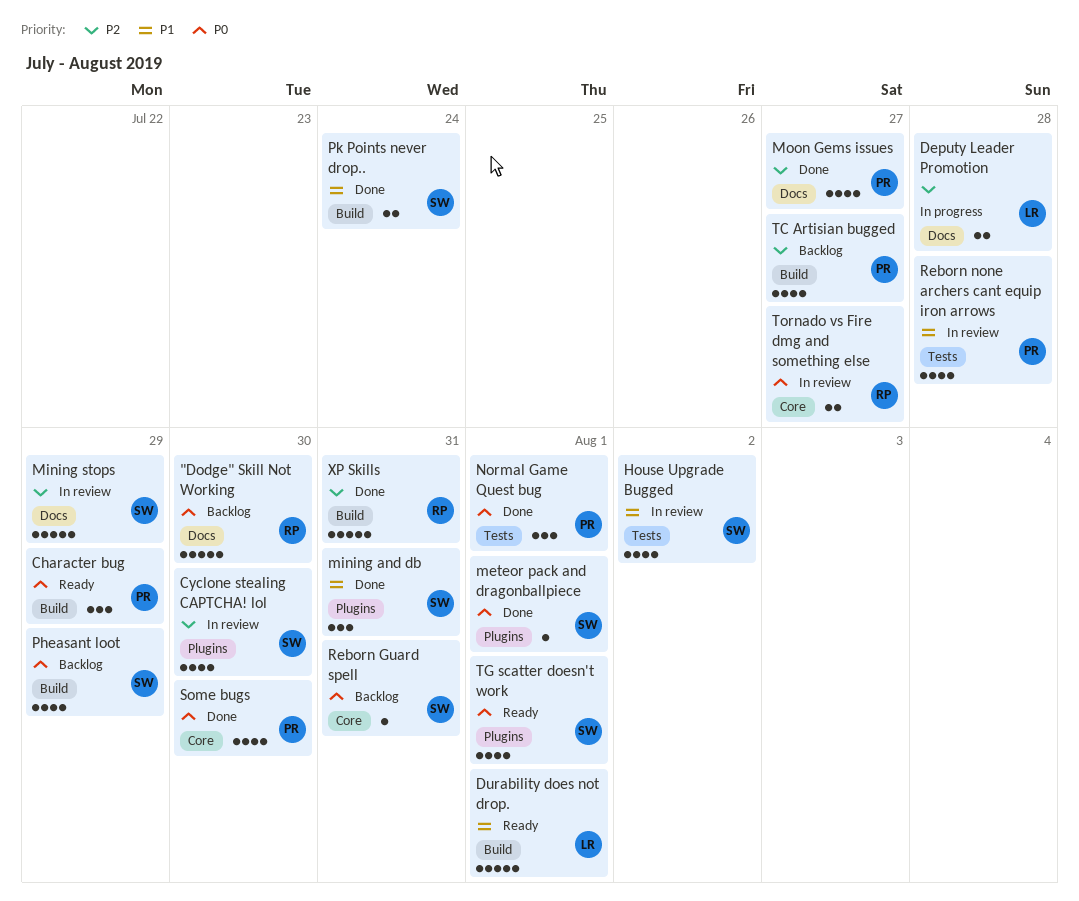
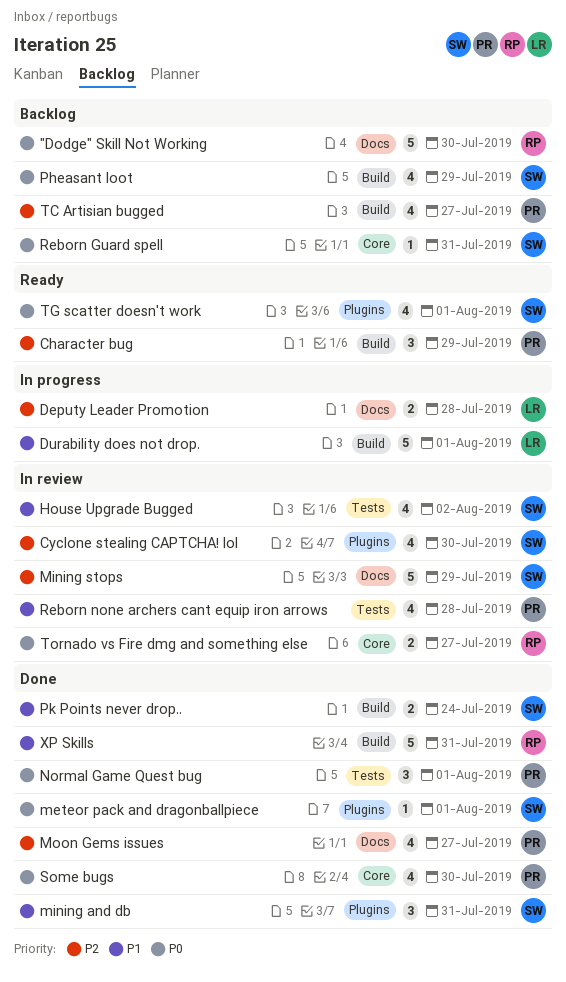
Character bug, priority: P0 -> P2
Durability does not drop., status: Ready -> In progress
XP Skills, priority: P2 -> P1

